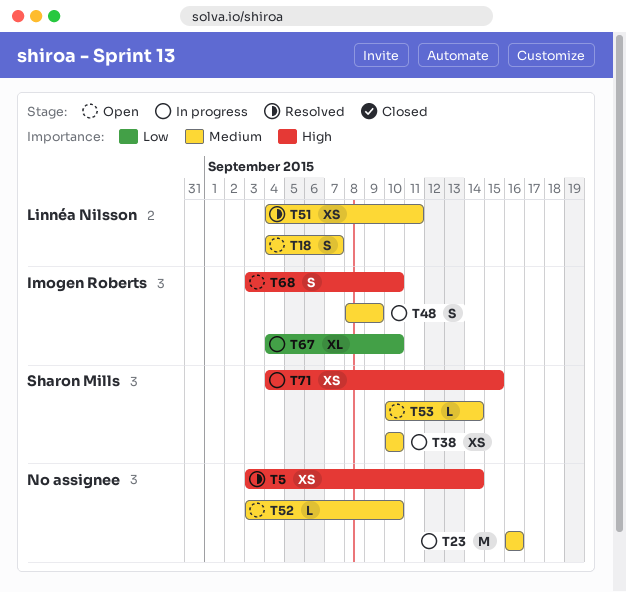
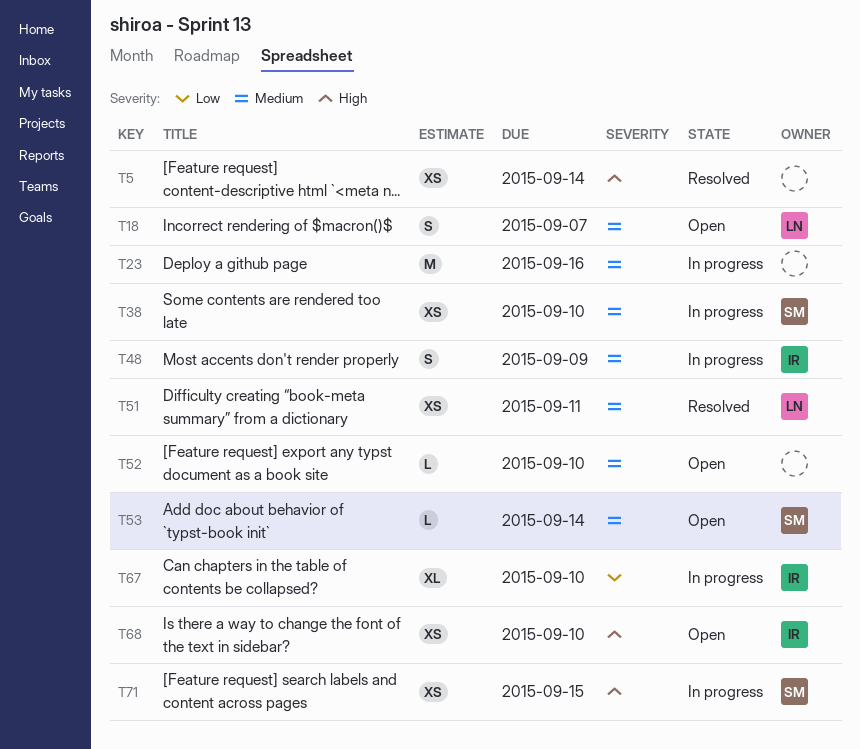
T68, estimate: S -> XS

